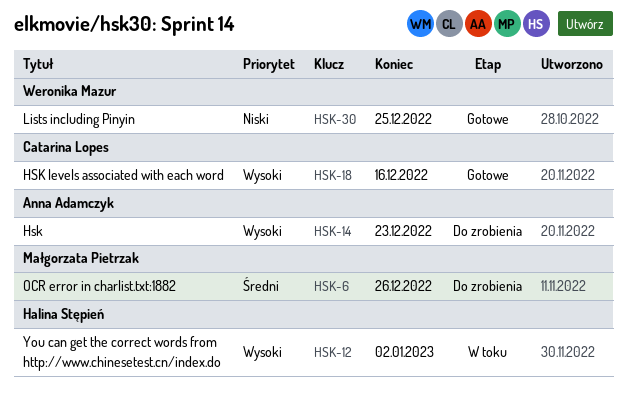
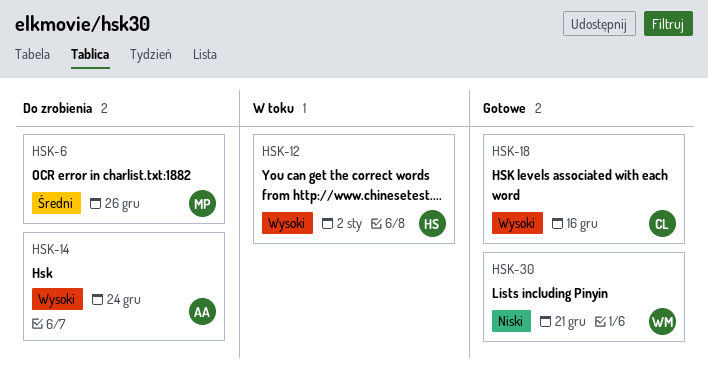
HSK-14, due: Dec 23 -> Dec 24
HSK-30, due: Dec 25 -> Dec 21

